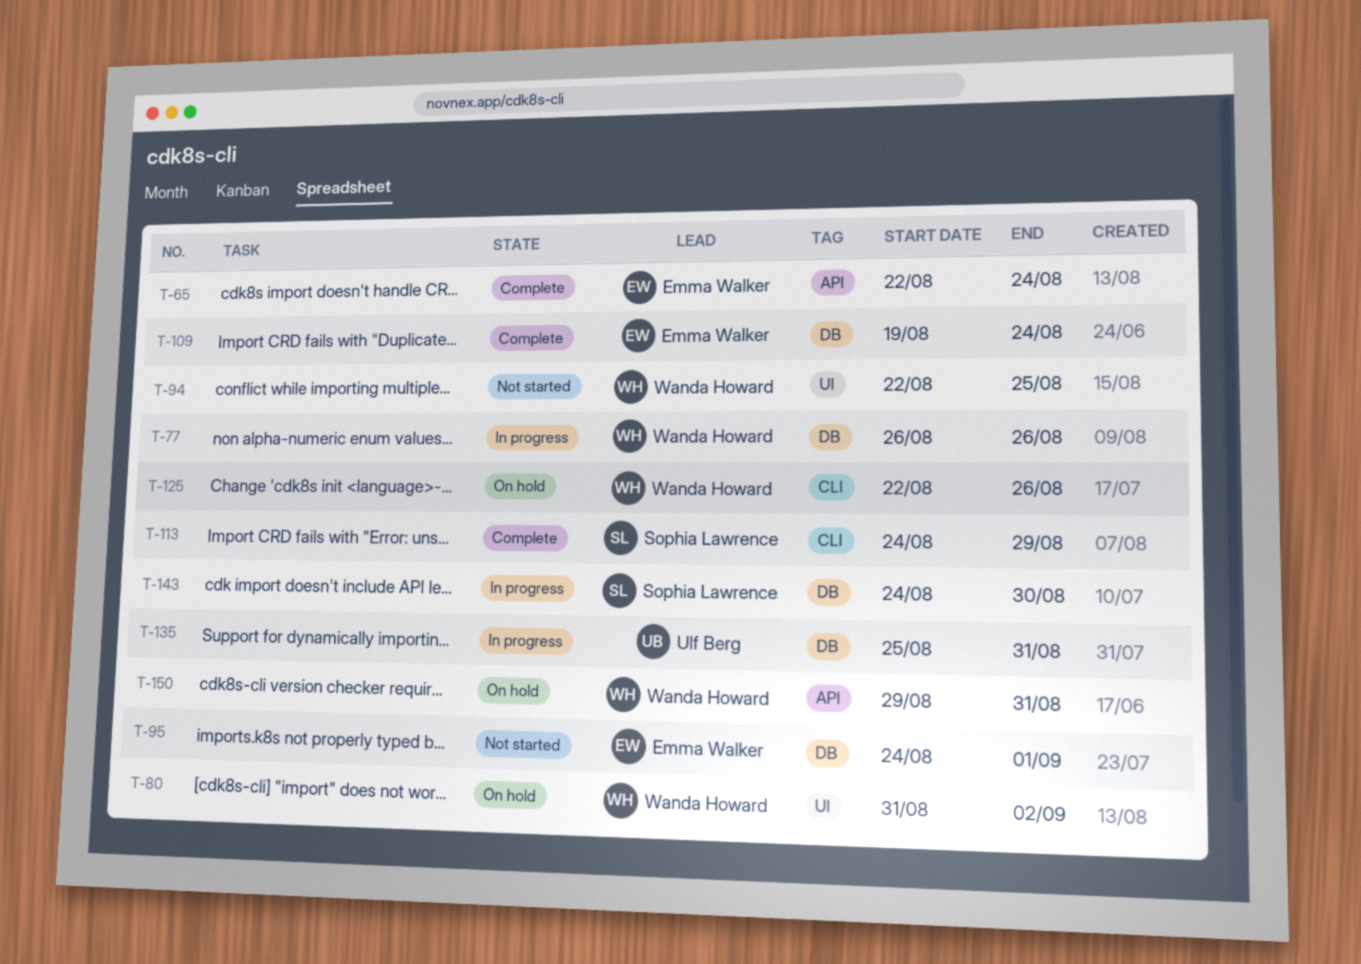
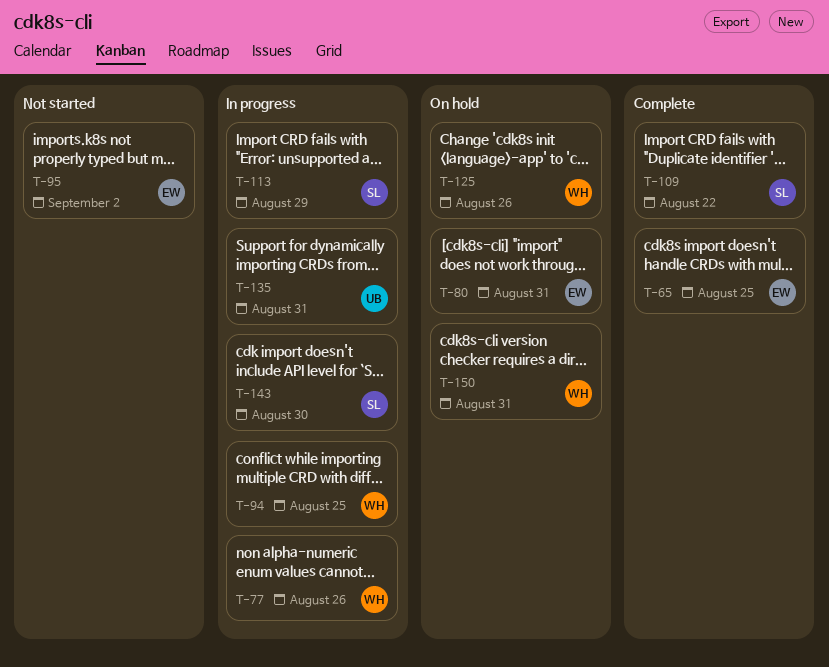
T-65, due: Aug 24 -> Aug 25
T-80, owner: Wanda Howard -> Emma Walker
T-80, due: Sep 2 -> Aug 31
T-94, status: Not started -> In progress
T-95, due: Sep 1 -> Sep 2
T-109, owner: Emma Walker -> Sophia Lawrence
T-109, due: Aug 24 -> Aug 22
T-113, status: Complete -> In progress

